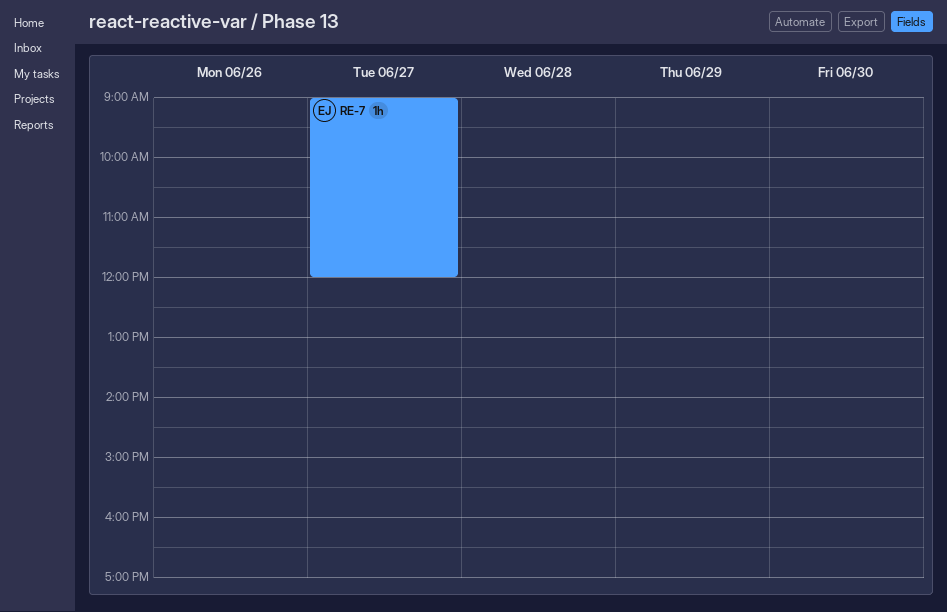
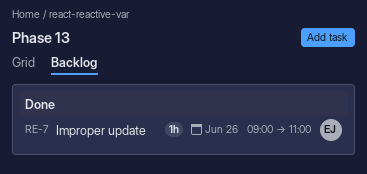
RE-7, day: Jun 27 -> Jun 26
RE-7, ends: 12:00 -> 11:00

